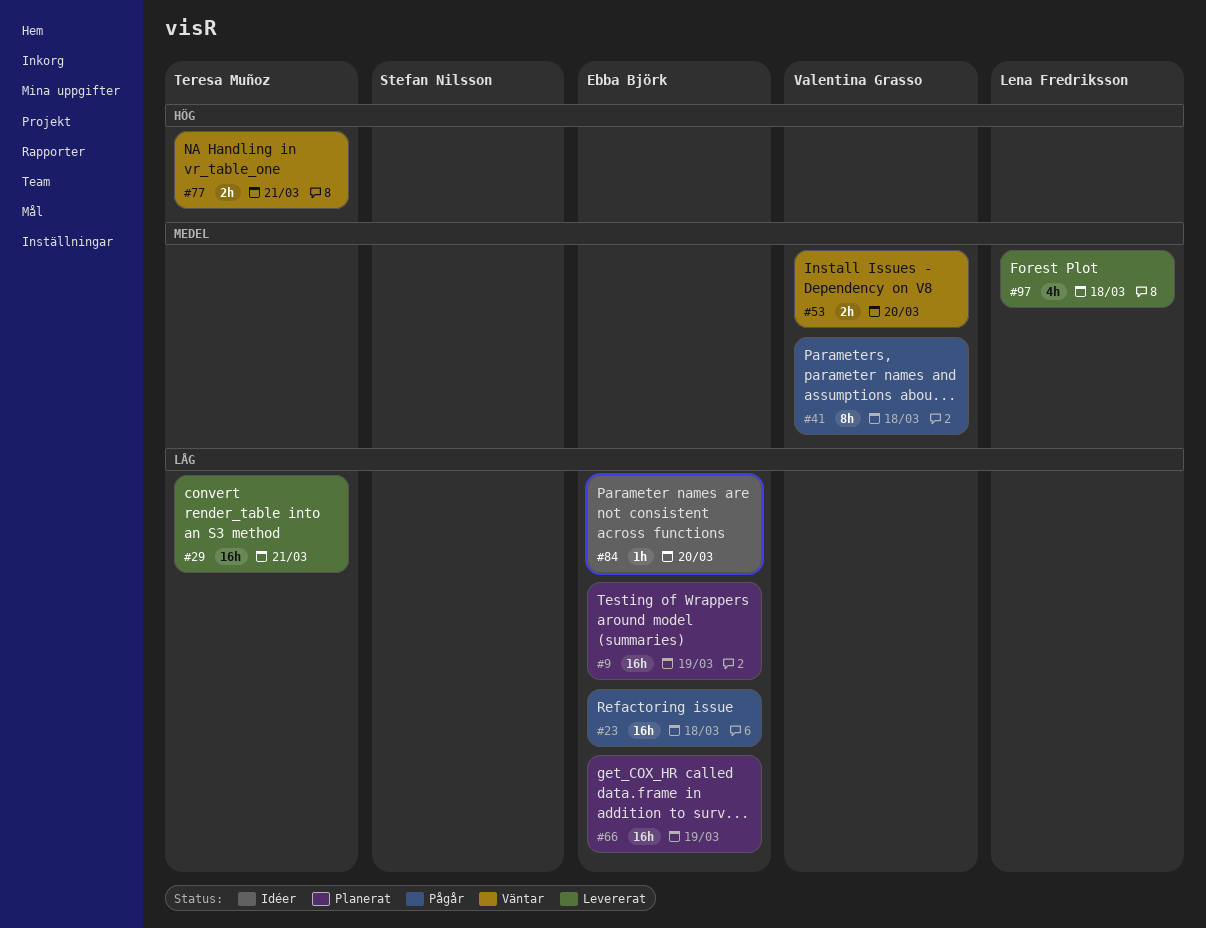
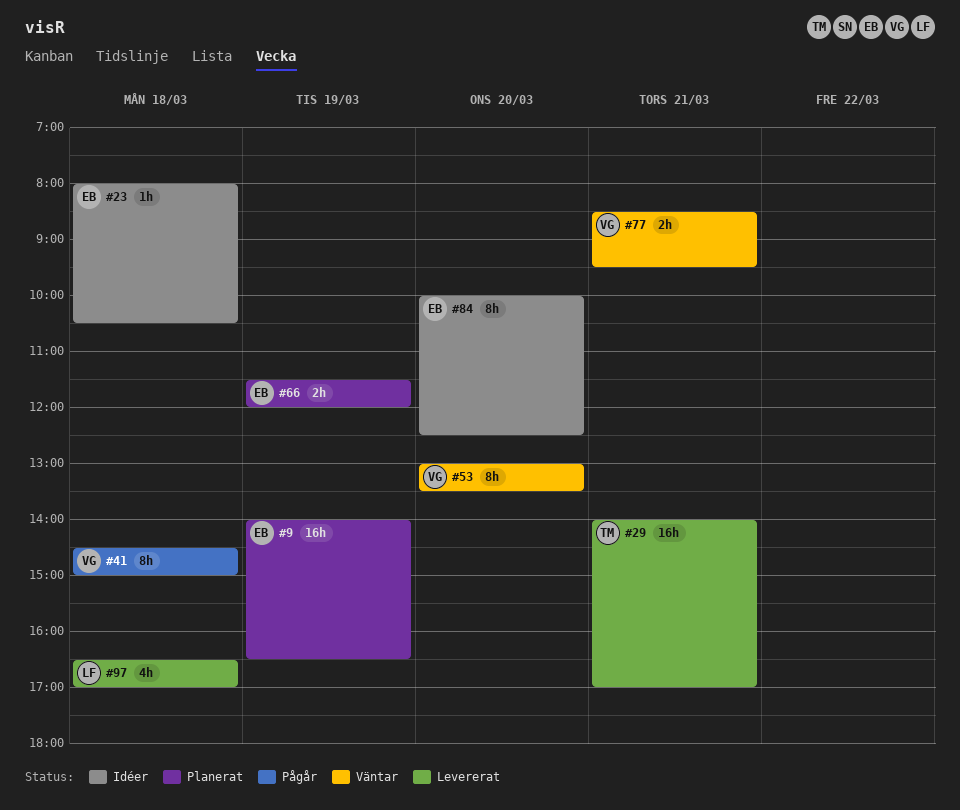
#23, status: Pågår -> Idéer
#23, estimate: 16h -> 1h
#53, estimate: 2h -> 8h
#66, estimate: 16h -> 2h
#77, owner: Teresa Muñoz -> Valentina Grasso
#84, estimate: 1h -> 8h

